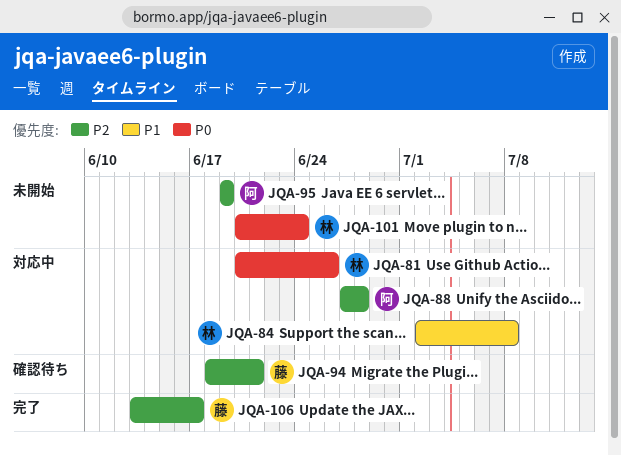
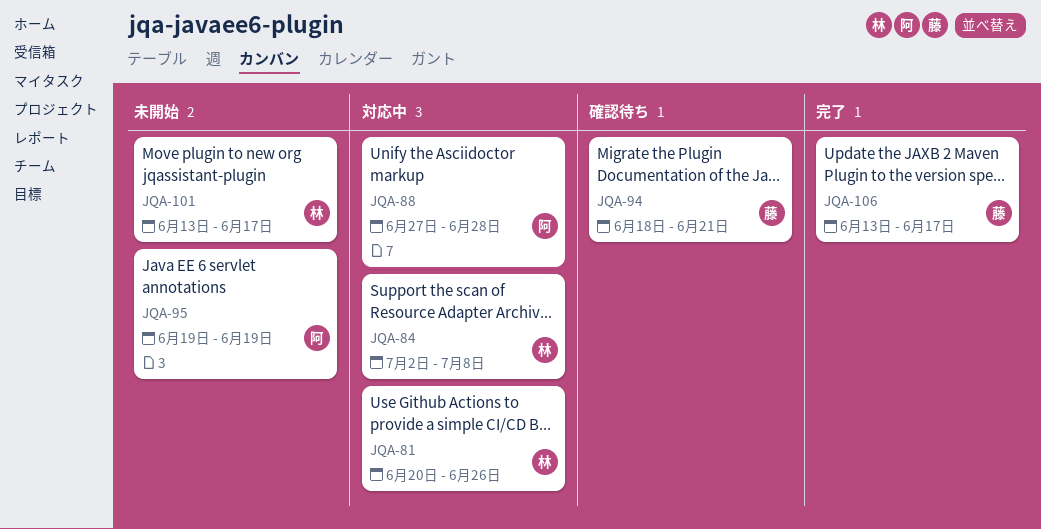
JQA-101, start: Jun 20 -> Jun 13
JQA-101, due: Jun 24 -> Jun 17

